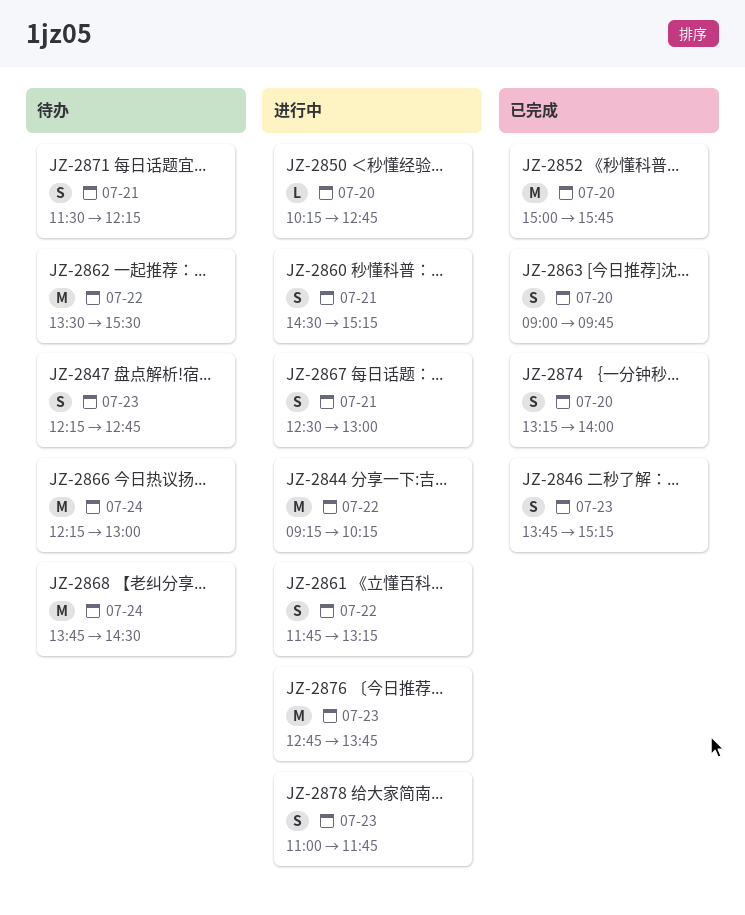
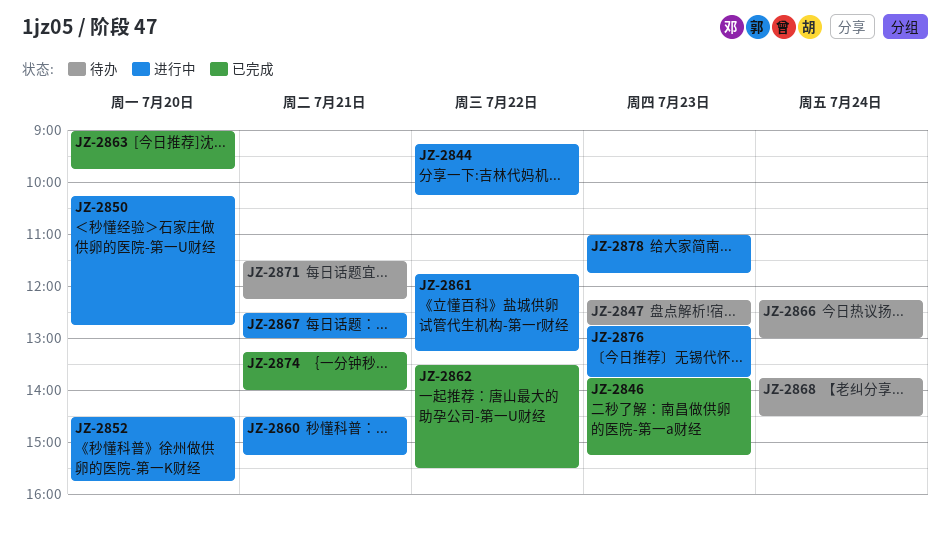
JZ-2852, status: 已完成 -> 进行中
JZ-2852, begins: 15:00 -> 14:30
JZ-2862, status: 待办 -> 已完成
JZ-2874, day: Jul 20 -> Jul 21

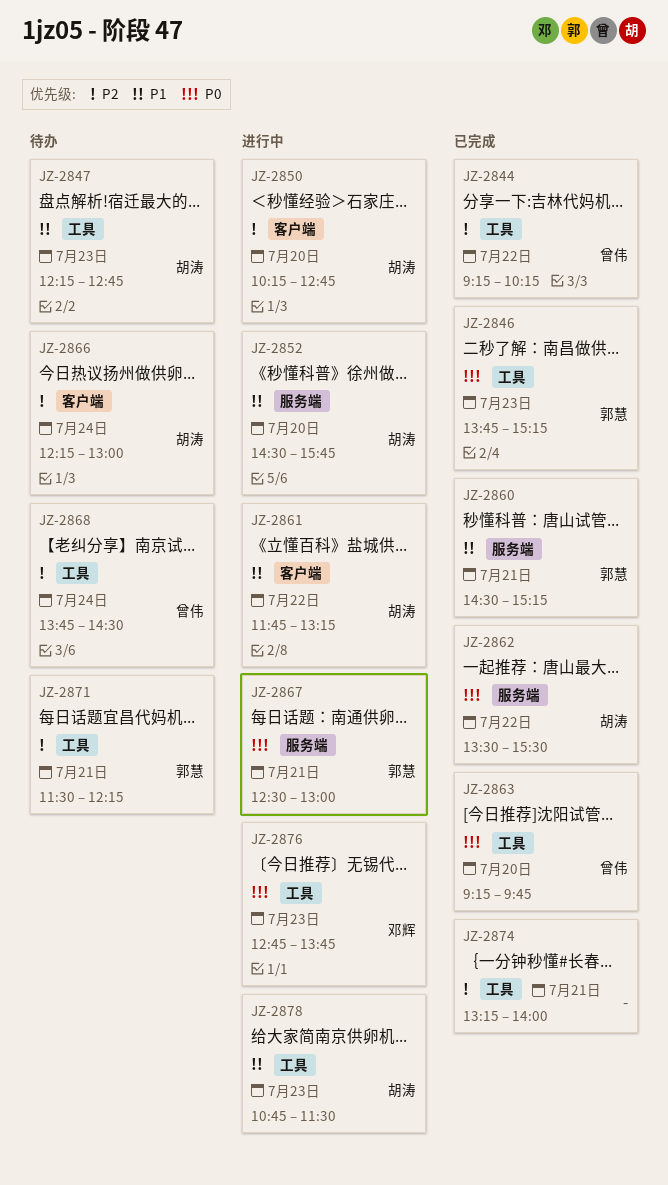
JZ-2844, status: 进行中 -> 已完成
JZ-2860, status: 进行中 -> 已完成
JZ-2863, begins: 09:00 -> 09:15
JZ-2878, begins: 11:00 -> 10:45
JZ-2878, ends: 11:45 -> 11:30

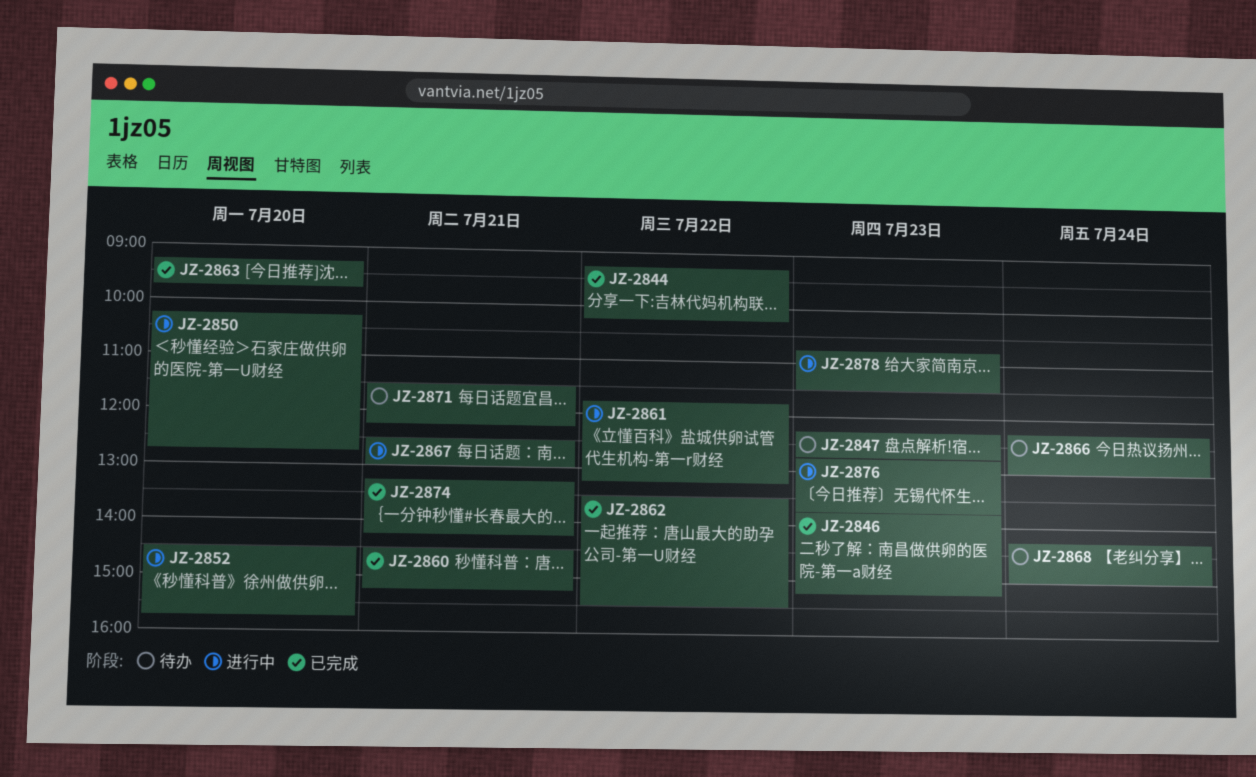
JZ-2868, begins: 13:45 -> 14:15
JZ-2868, ends: 14:30 -> 15:00
JZ-2874, ends: 14:00 -> 14:15

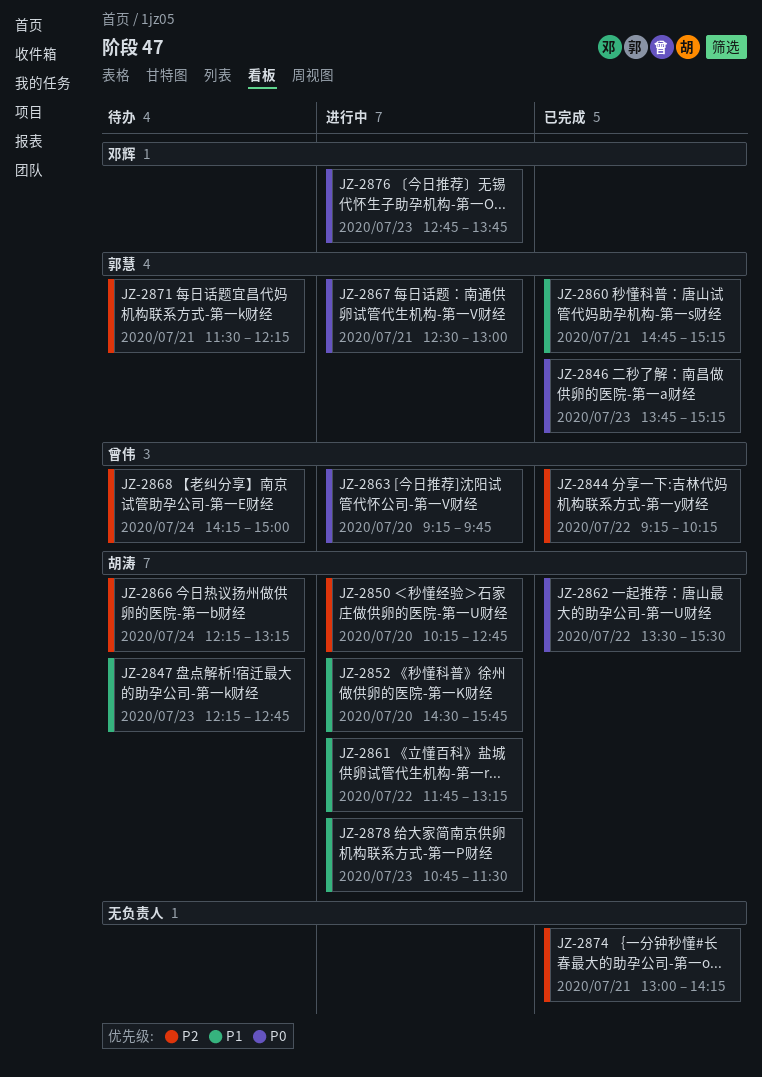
JZ-2860, begins: 14:30 -> 14:45
JZ-2863, status: 已完成 -> 进行中
JZ-2866, ends: 13:00 -> 13:15
JZ-2874, begins: 13:15 -> 13:00

